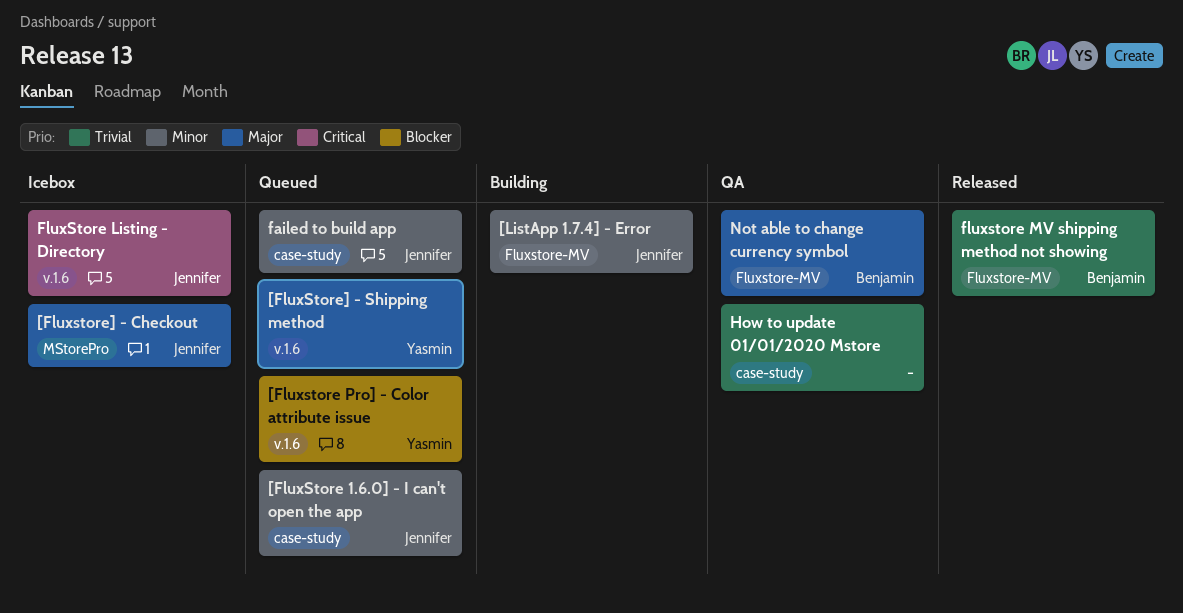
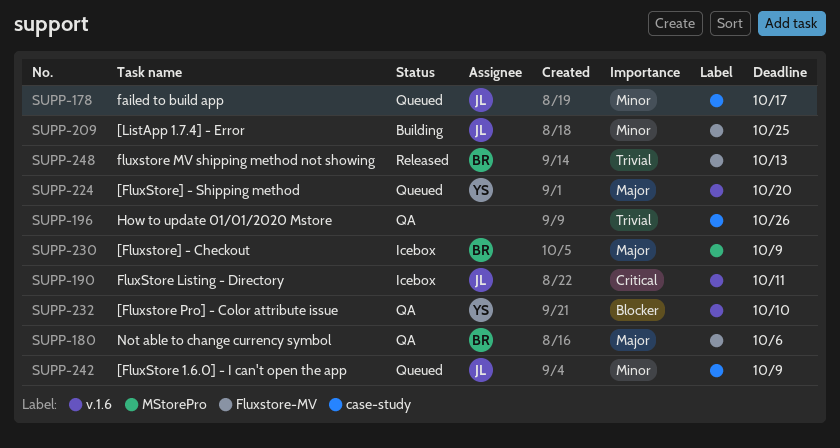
[Fluxstore Pro] - Color attribute issue, status: Queued -> QA
[Fluxstore] - Checkout, owner: Jennifer -> Benjamin

